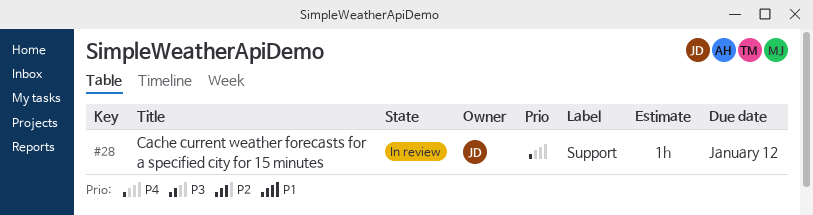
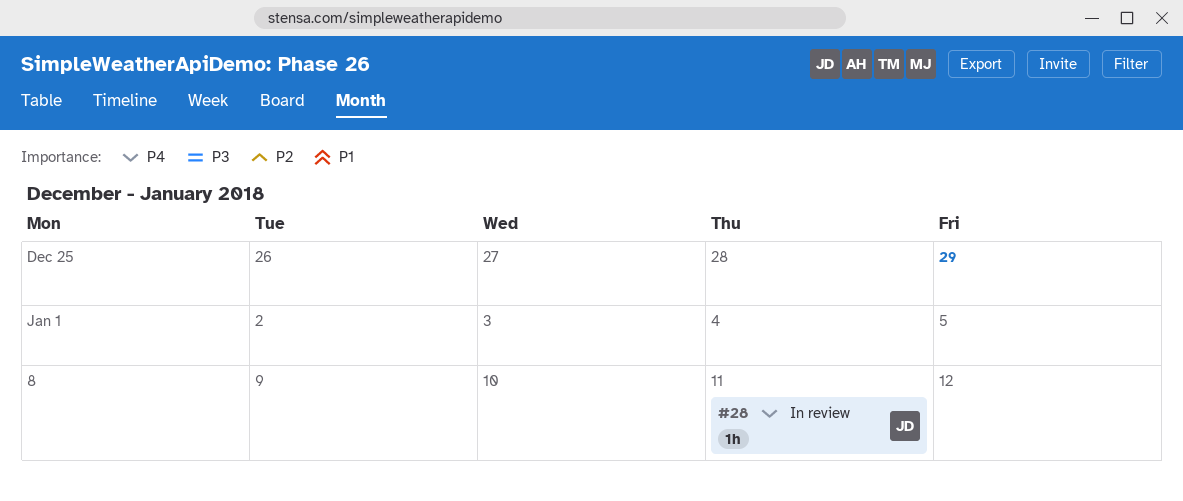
#28, due: Jan 12 -> Jan 11

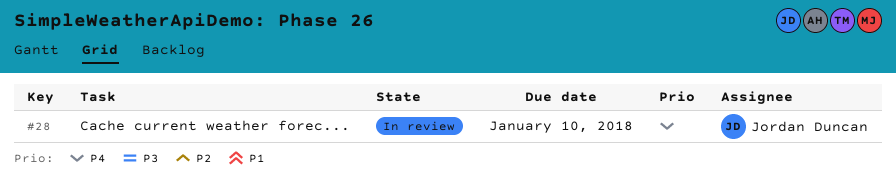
#28, due: Jan 11 -> Jan 10

